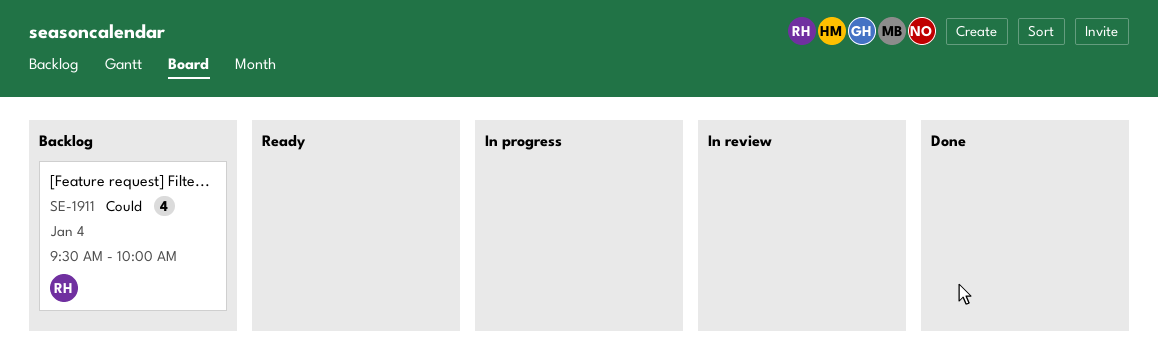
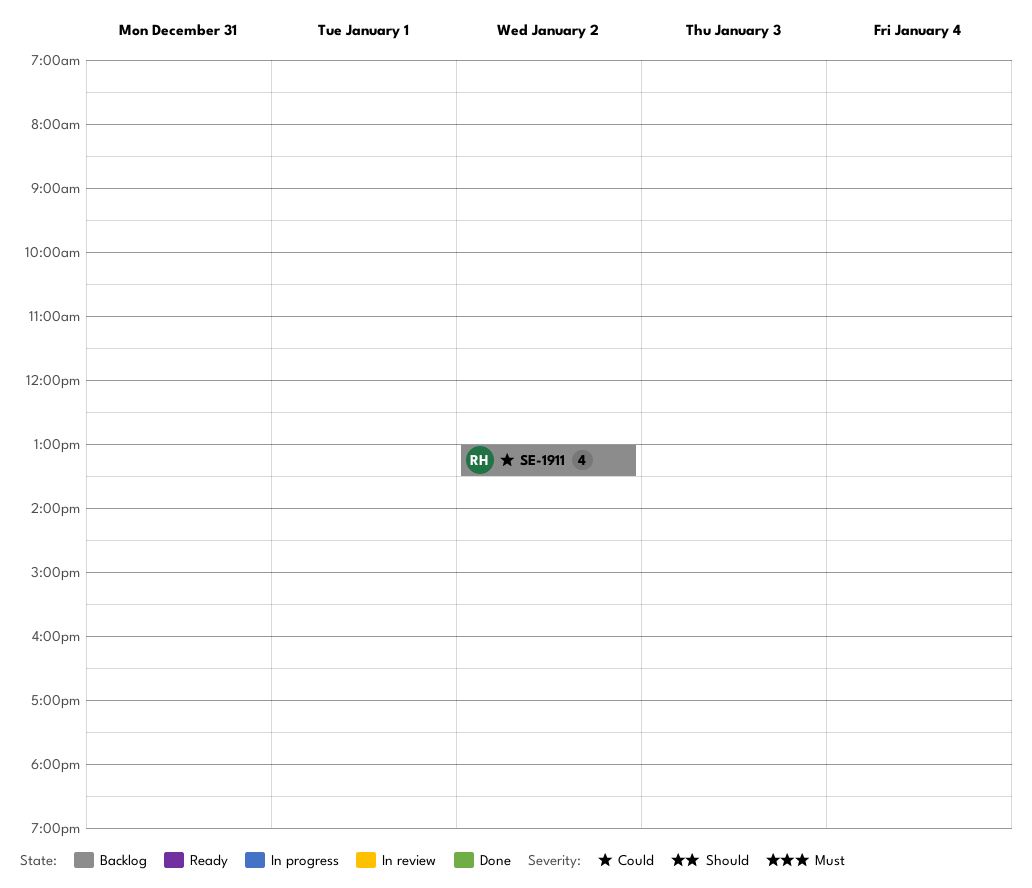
SE-1911, day: Jan 4 -> Jan 2
SE-1911, begins: 09:30 -> 13:00
SE-1911, ends: 10:00 -> 13:30

